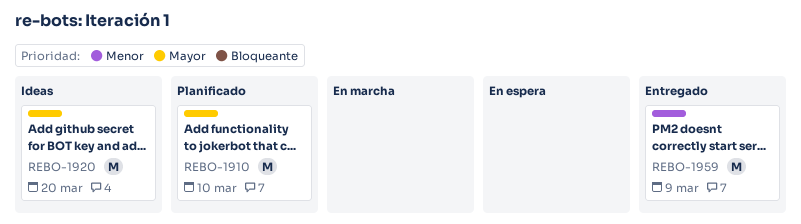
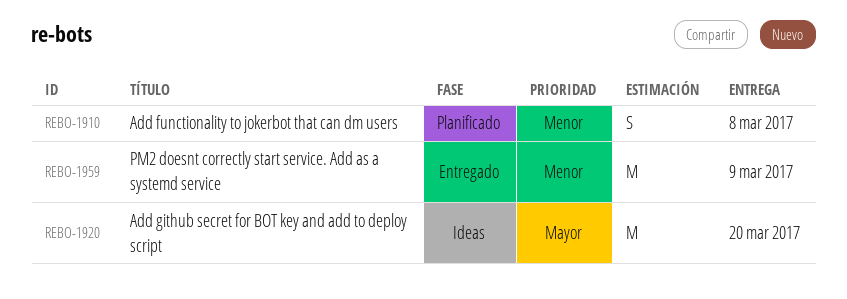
REBO-1910, priority: Mayor -> Menor
REBO-1910, estimate: M -> S
REBO-1910, due: Mar 10 -> Mar 8

